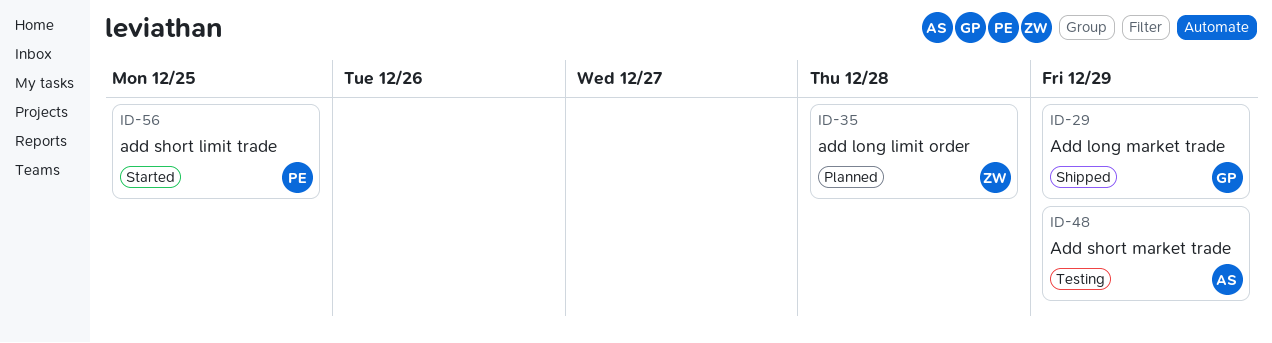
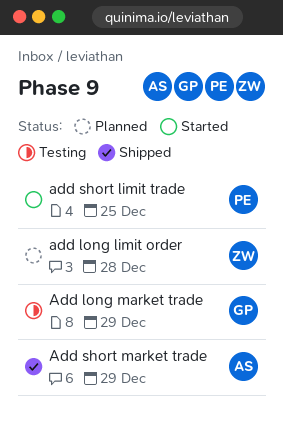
Add long market trade, status: Shipped -> Testing
Add short market trade, status: Testing -> Shipped

